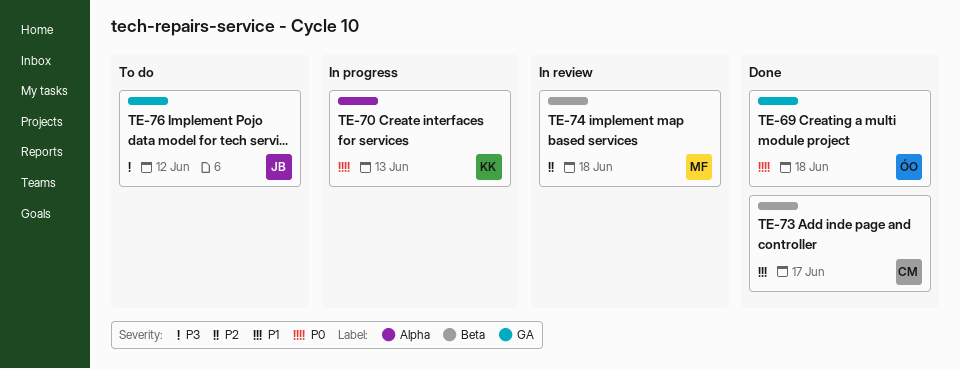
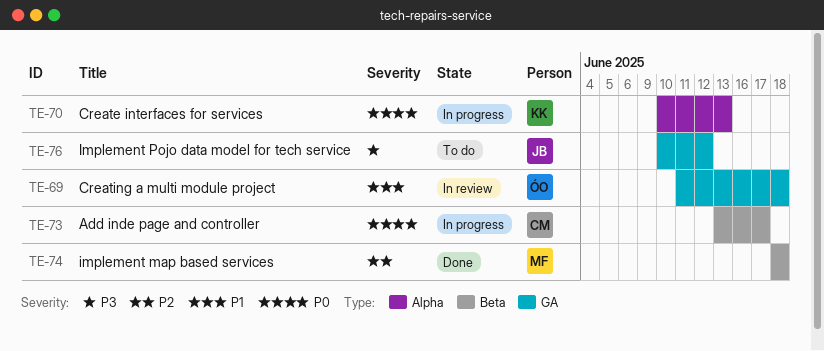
TE-69, status: Done -> In review
TE-69, priority: P0 -> P1
TE-73, status: Done -> In progress
TE-73, priority: P1 -> P0
TE-74, status: In review -> Done

